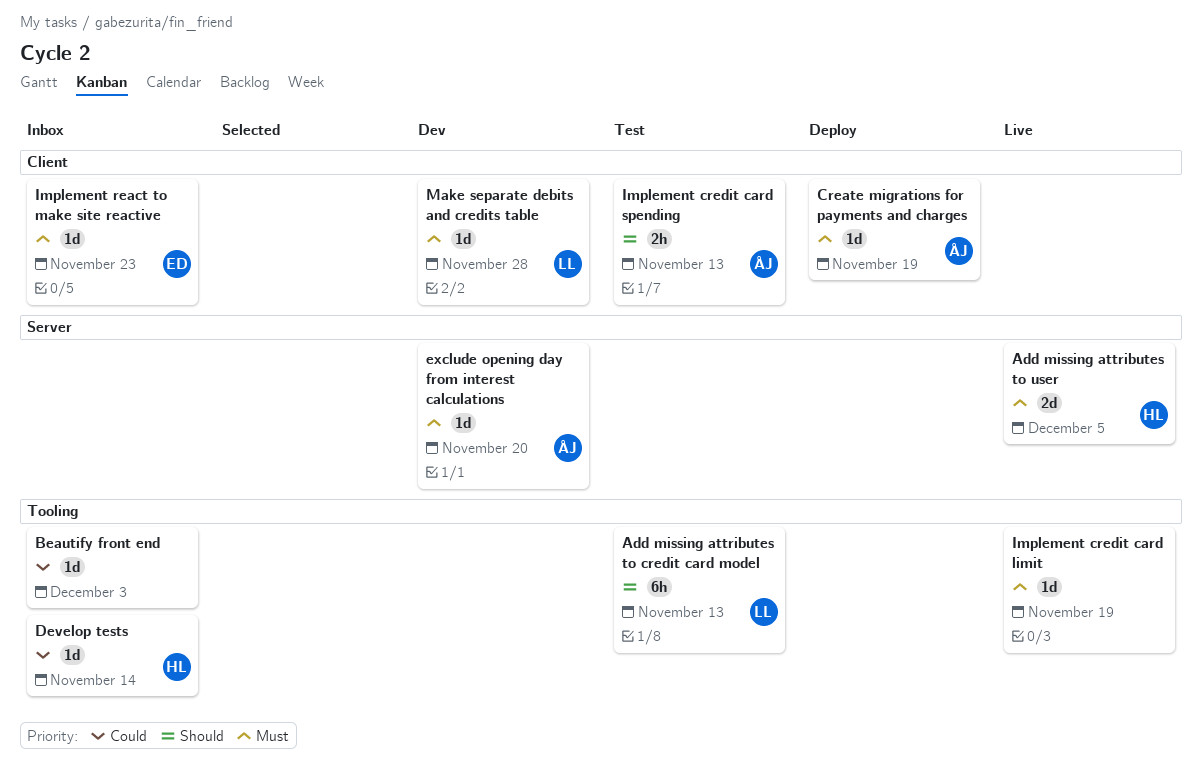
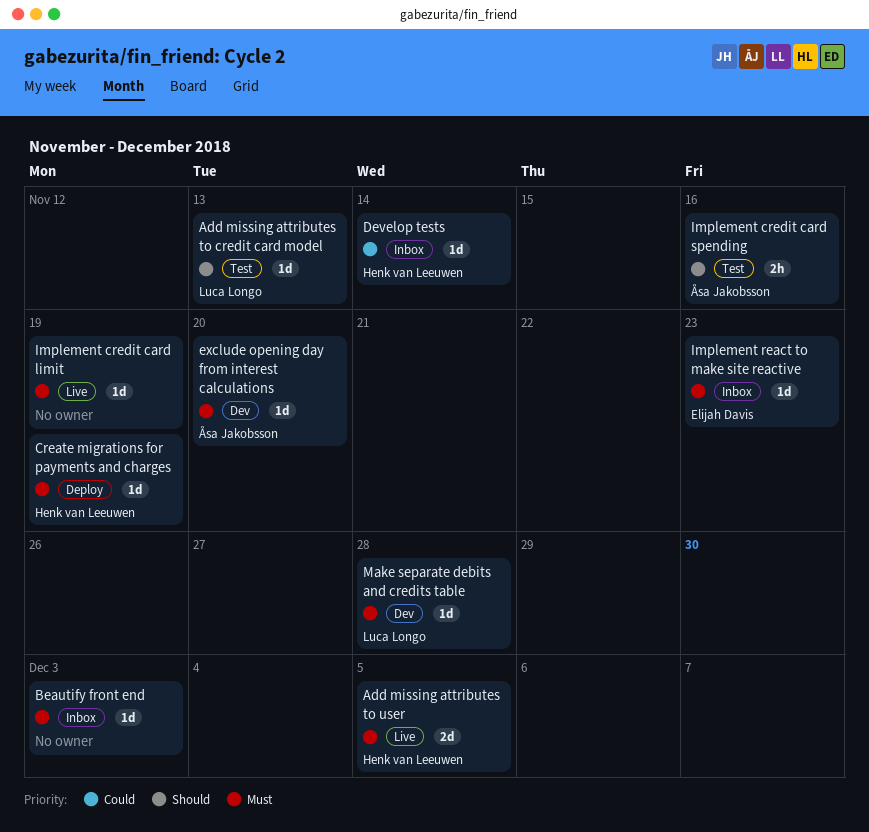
Add missing attributes to credit card model, estimate: 6h -> 1d
Beautify front end, priority: Could -> Must
Create migrations for payments and charges, owner: Åsa Jakobsson -> Henk van Leeuwen
Implement credit card spending, due: Nov 13 -> Nov 16

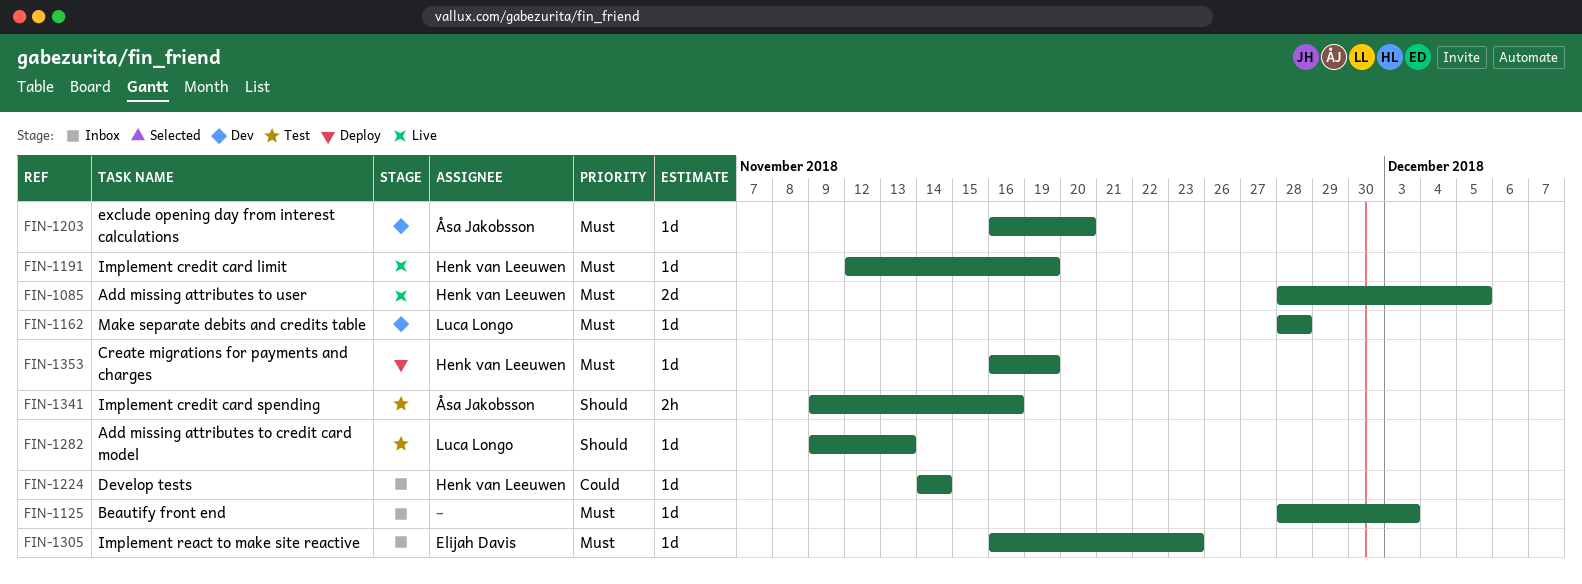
Implement credit card limit, owner: none -> Henk van Leeuwen

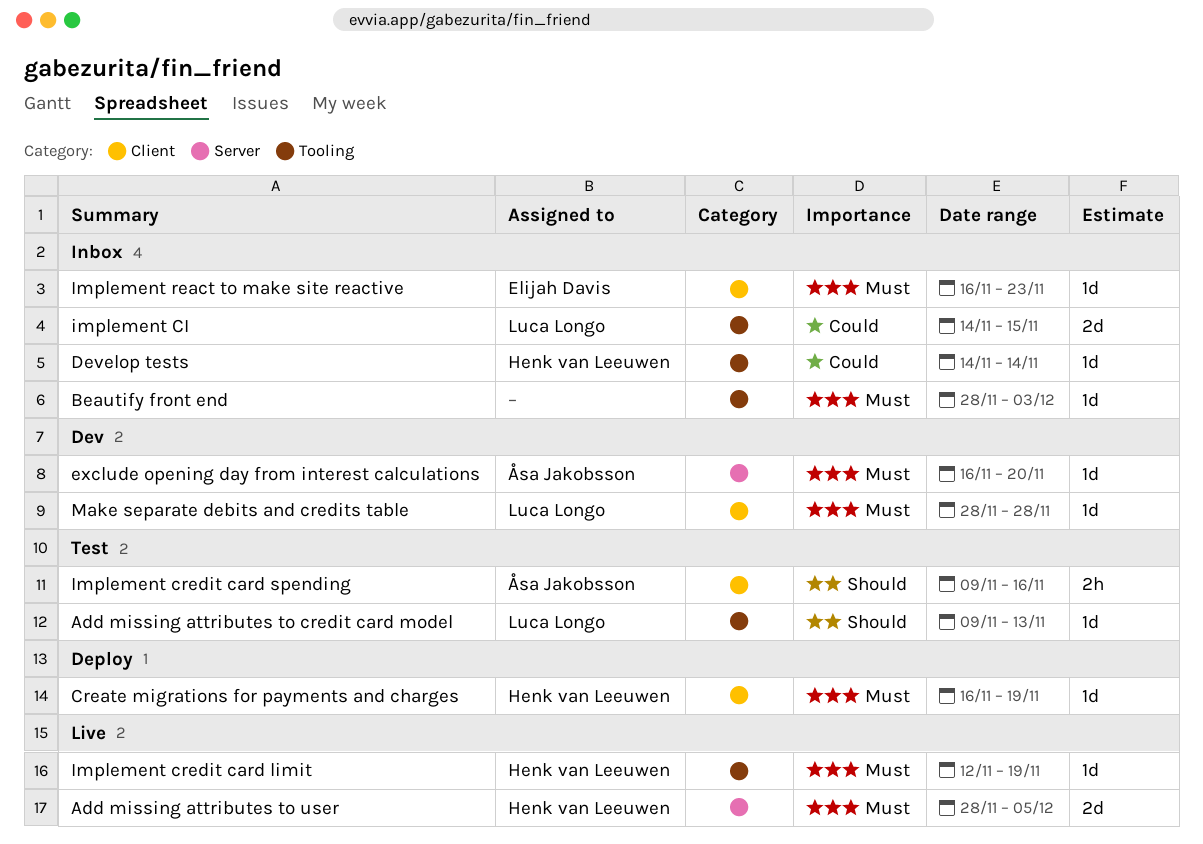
implement CI: none -> present

